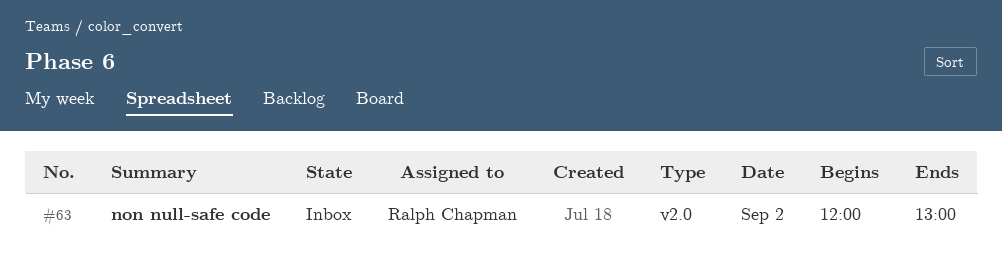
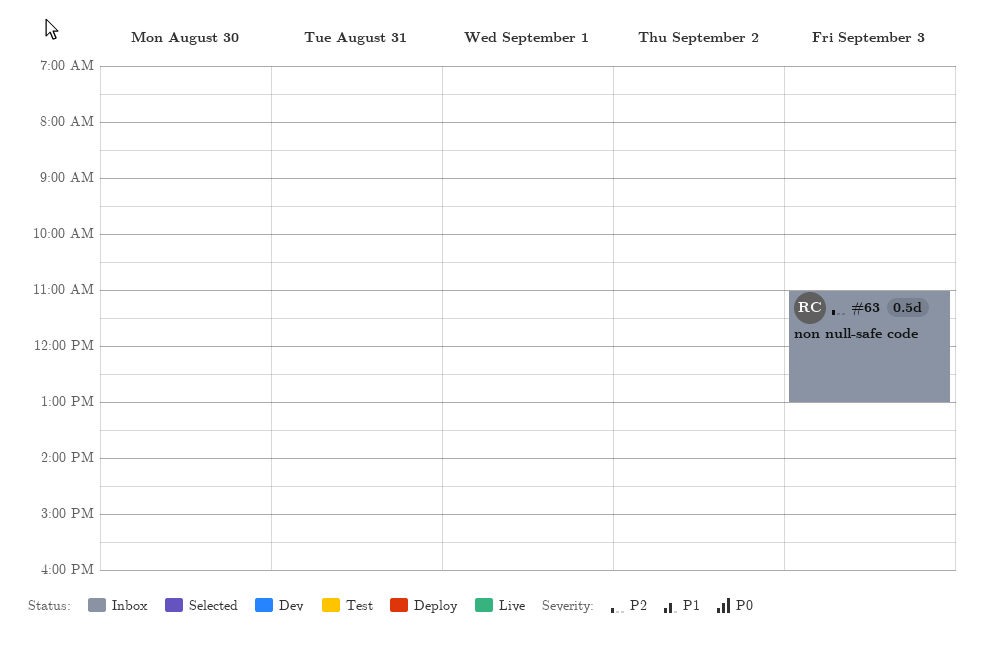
#63, day: Sep 2 -> Sep 3
#63, begins: 12:00 -> 11:00

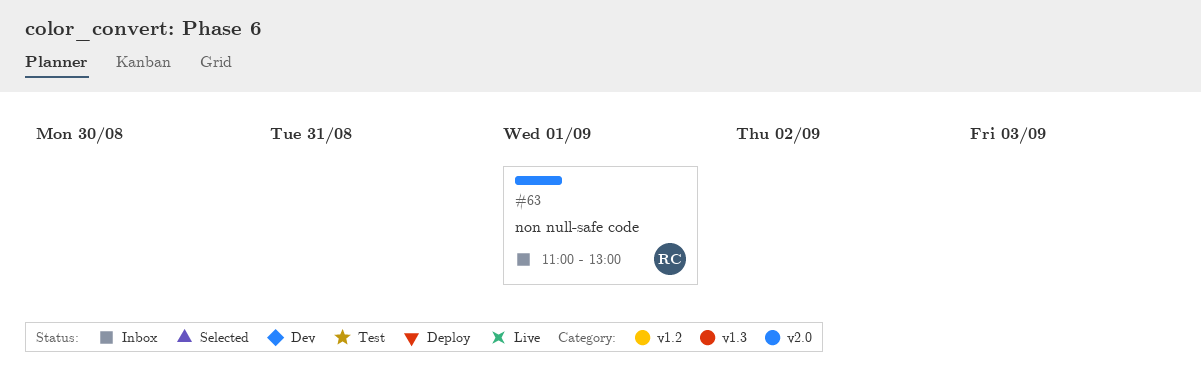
#63, day: Sep 3 -> Sep 1

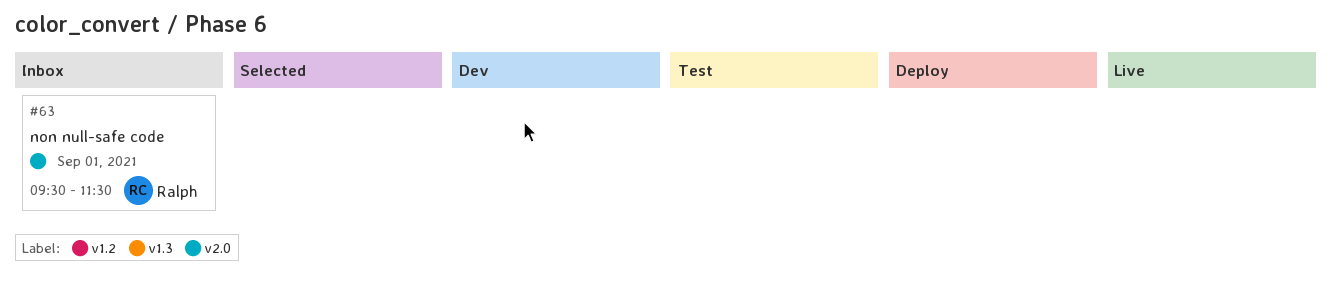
#63, begins: 11:00 -> 09:30
#63, ends: 13:00 -> 11:30

